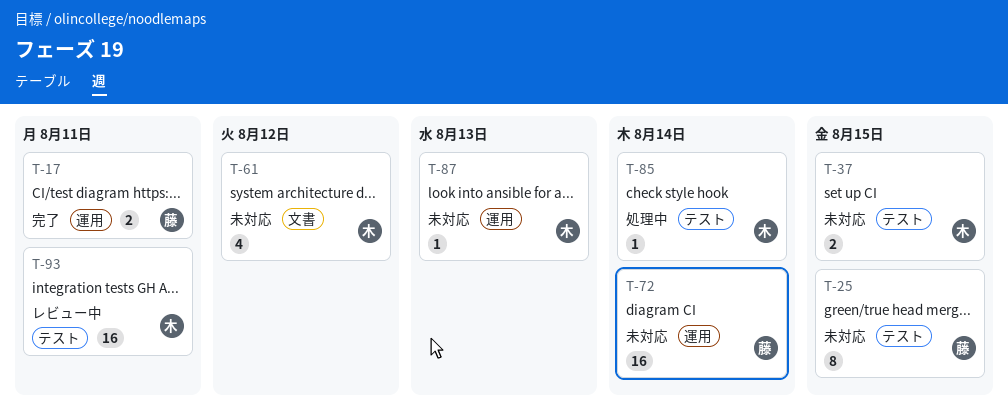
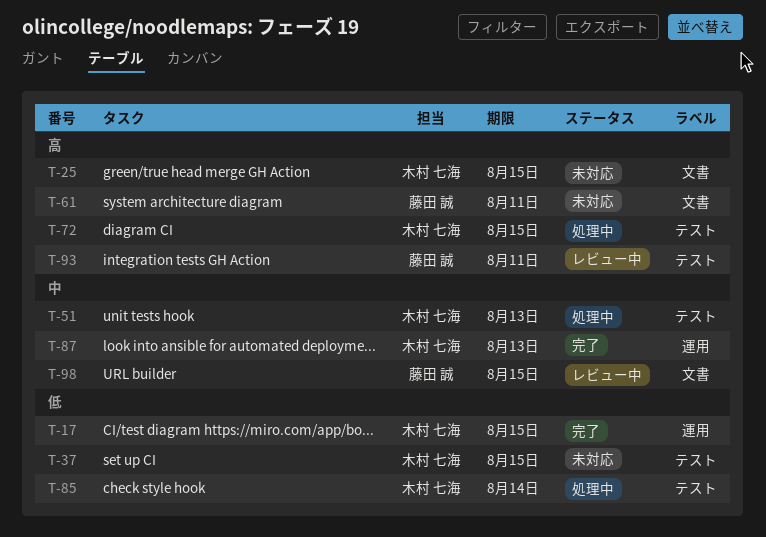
T-17, owner: 藤田 誠 -> 木村 七海
T-17, due: Aug 11 -> Aug 15
T-25, owner: 藤田 誠 -> 木村 七海
T-25, label: テスト -> 文書
T-51: none -> present
T-61, owner: 木村 七海 -> 藤田 誠
T-61, due: Aug 12 -> Aug 11
T-72, status: 未対応 -> 処理中
T-72, owner: 藤田 誠 -> 木村 七海
T-72, label: 運用 -> テスト
T-72, due: Aug 14 -> Aug 15
T-87, status: 未対応 -> 完了
T-93, owner: 木村 七海 -> 藤田 誠
T-98: none -> present

